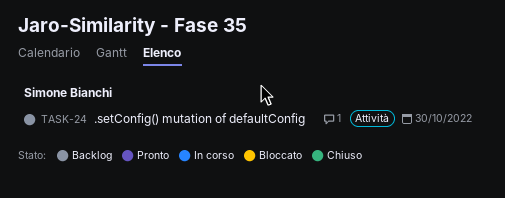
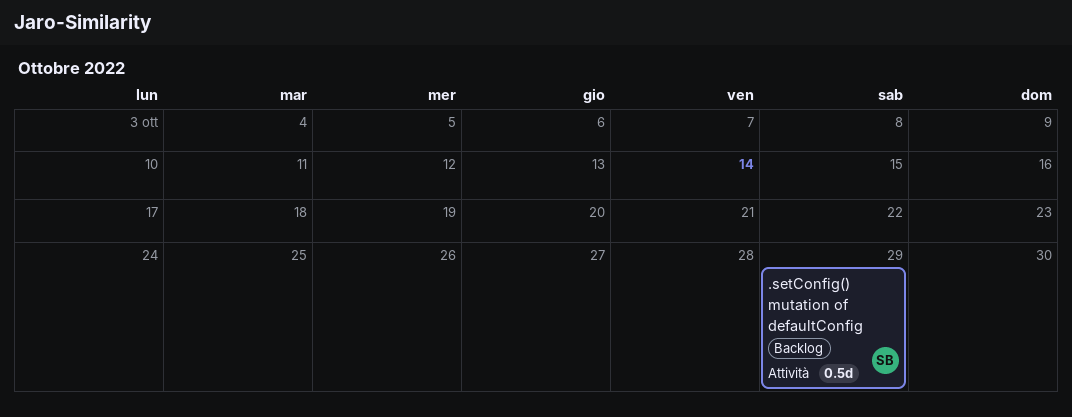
.setConfig() mutation of defaultConfig, due: Oct 30 -> Oct 29

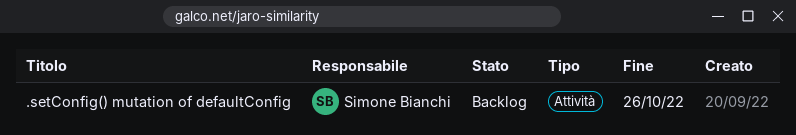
.setConfig() mutation of defaultConfig, due: Oct 29 -> Oct 26

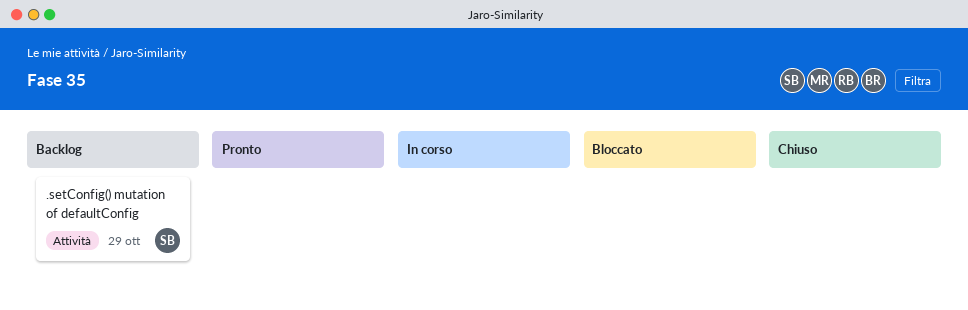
.setConfig() mutation of defaultConfig, due: Oct 26 -> Oct 29

